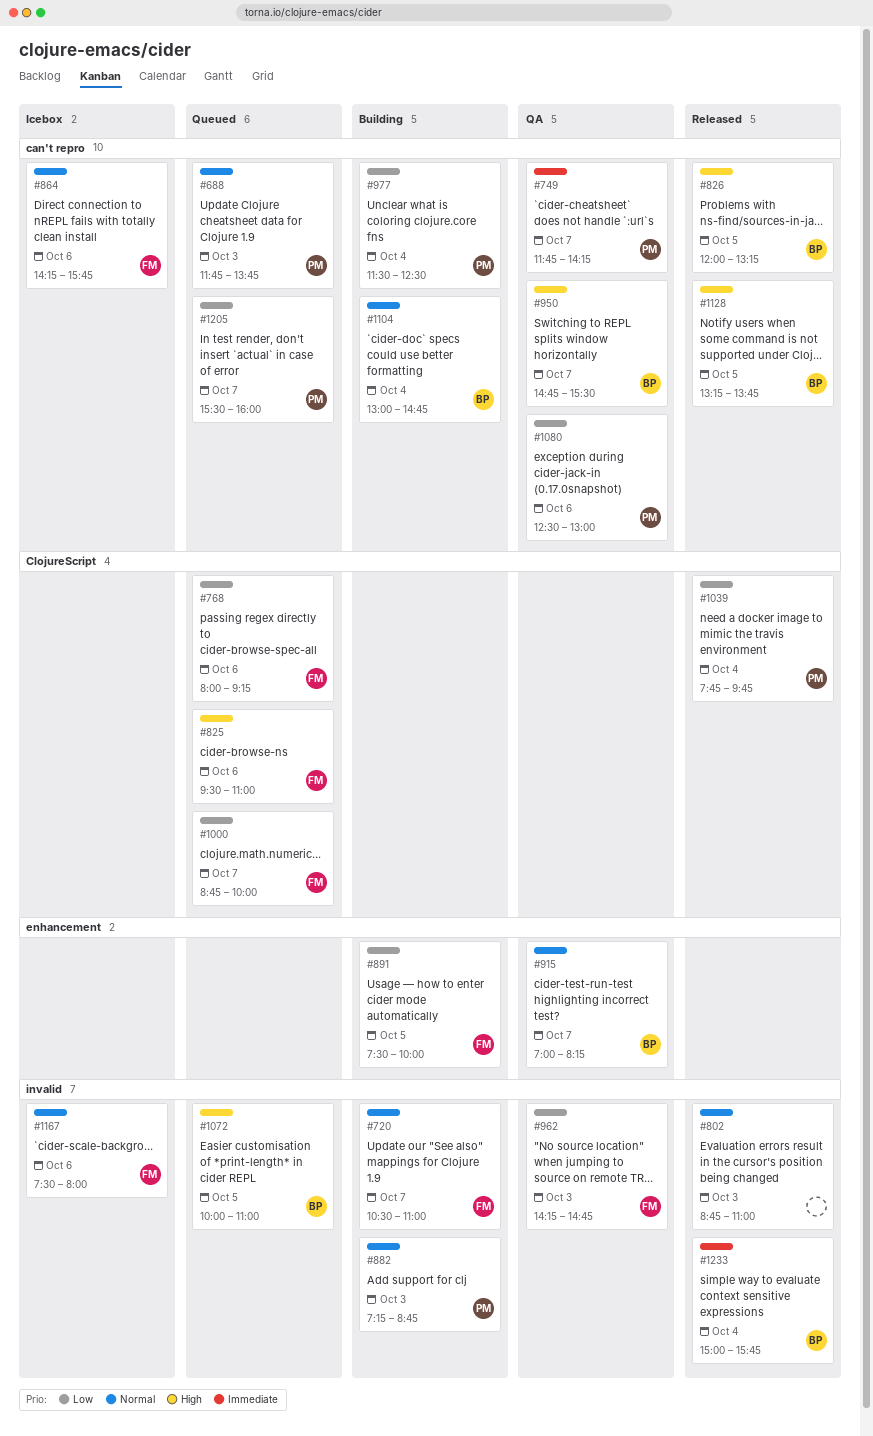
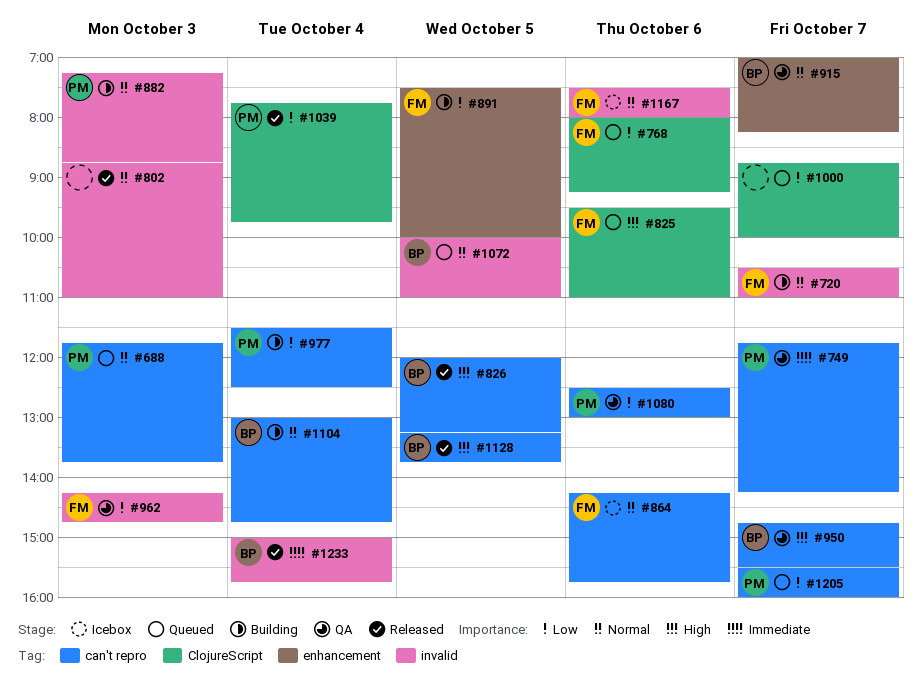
#1000, owner: FM -> none
#1072, priority: High -> Normal

